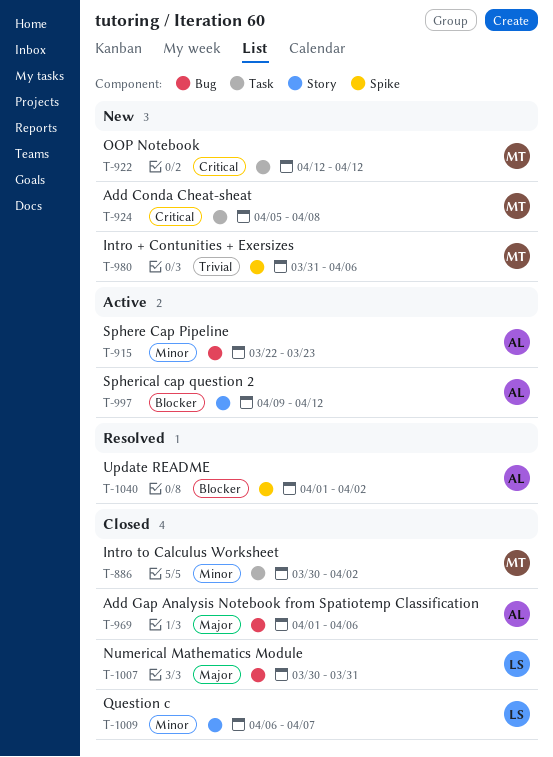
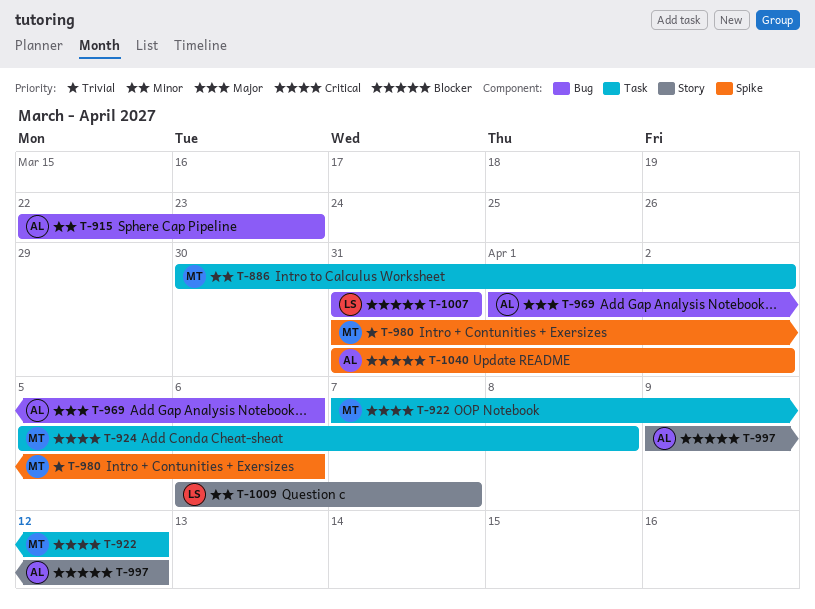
T-922, start: Apr 12 -> Apr 7
T-1007, priority: Major -> Blocker
T-1007, start: Mar 30 -> Mar 31
T-1040, start: Apr 1 -> Mar 31

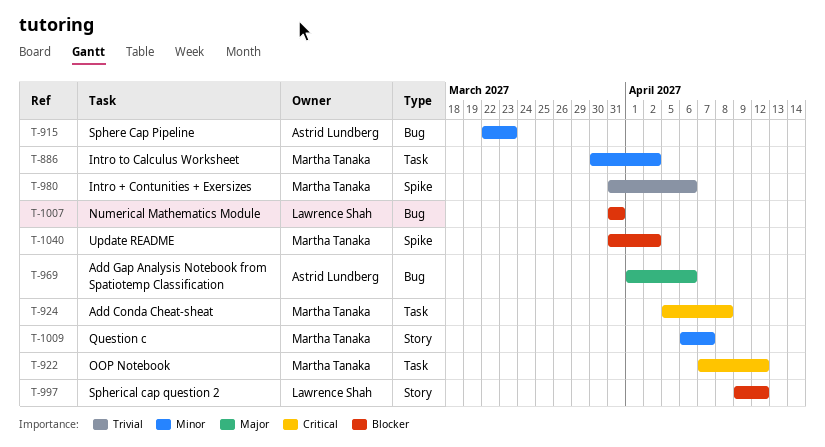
T-997, owner: Astrid Lundberg -> Lawrence Shah
T-1009, owner: Lawrence Shah -> Martha Tanaka
T-1040, owner: Astrid Lundberg -> Martha Tanaka

